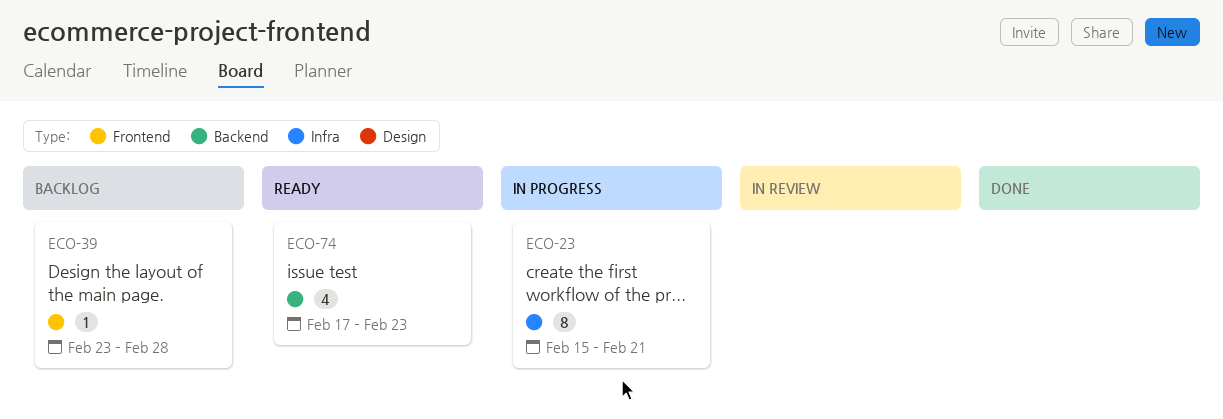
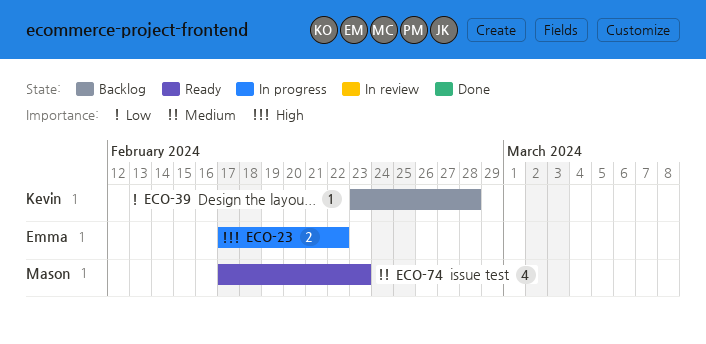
ECO-23, estimate: 8 -> 2
ECO-23, start: Feb 15 -> Feb 17
ECO-23, due: Feb 21 -> Feb 22

